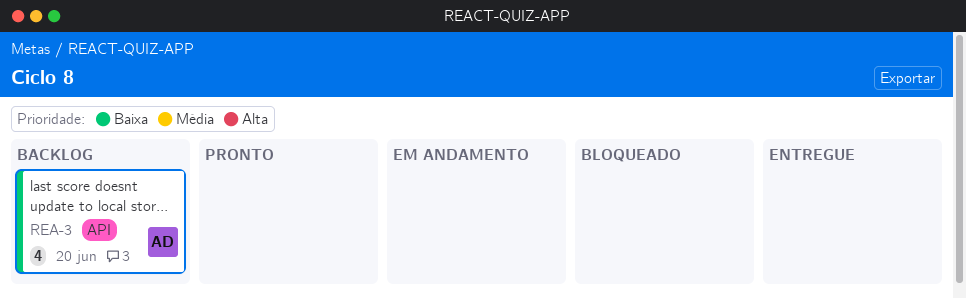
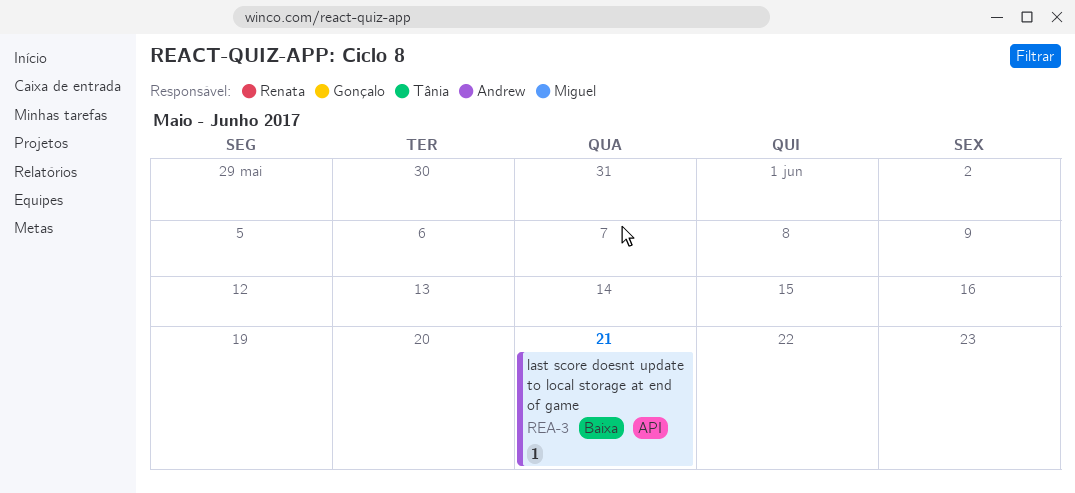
REA-3, estimate: 4 -> 1
REA-3, due: Jun 20 -> Jun 21

